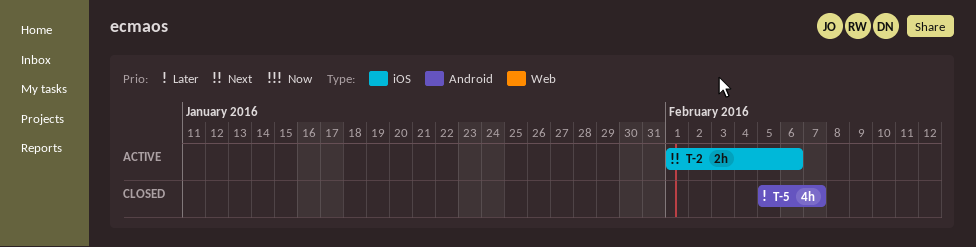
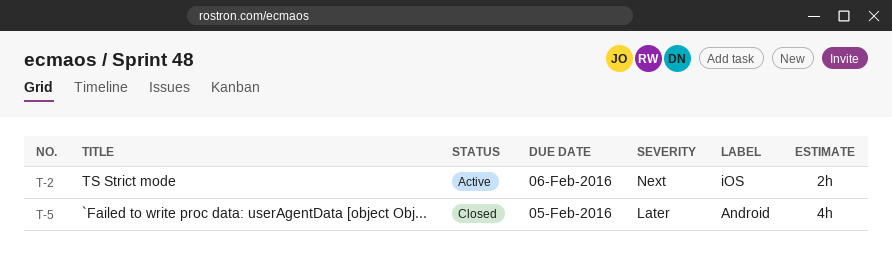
T-5, due: Feb 7 -> Feb 5

